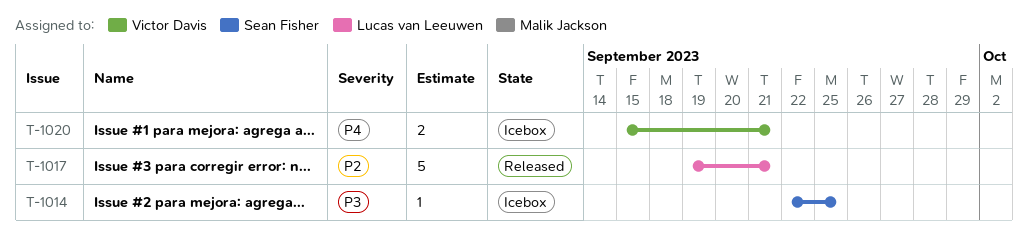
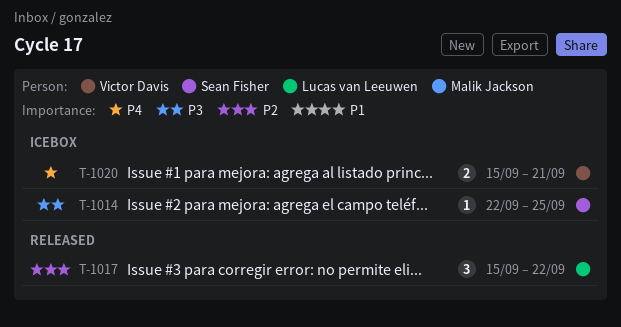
T-1017, estimate: 5 -> 3
T-1017, start: Sep 19 -> Sep 15
T-1017, due: Sep 21 -> Sep 22

